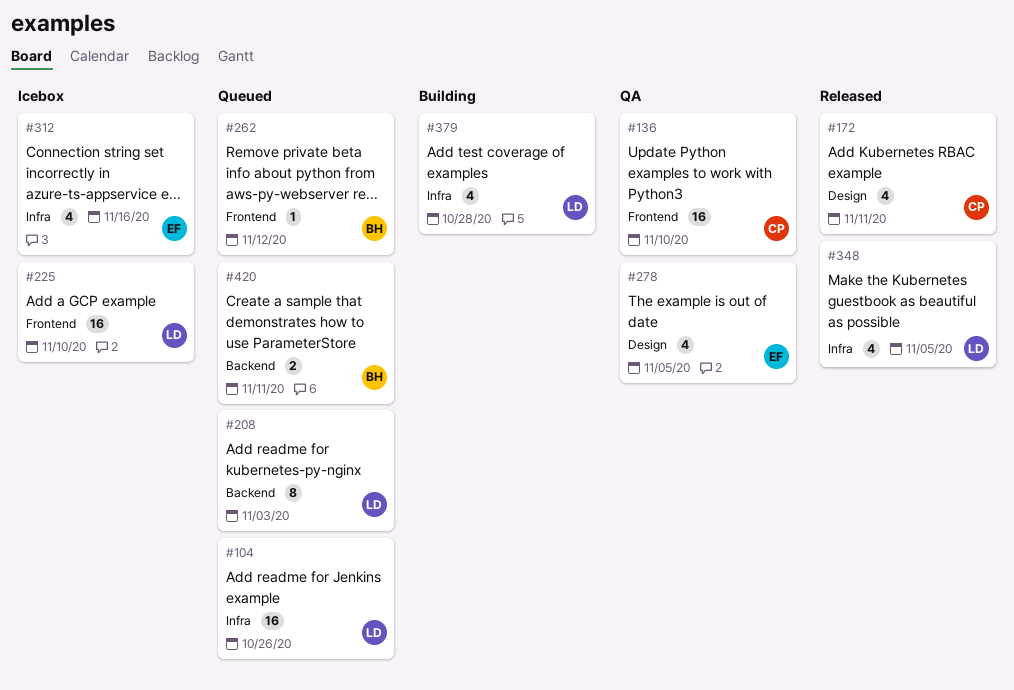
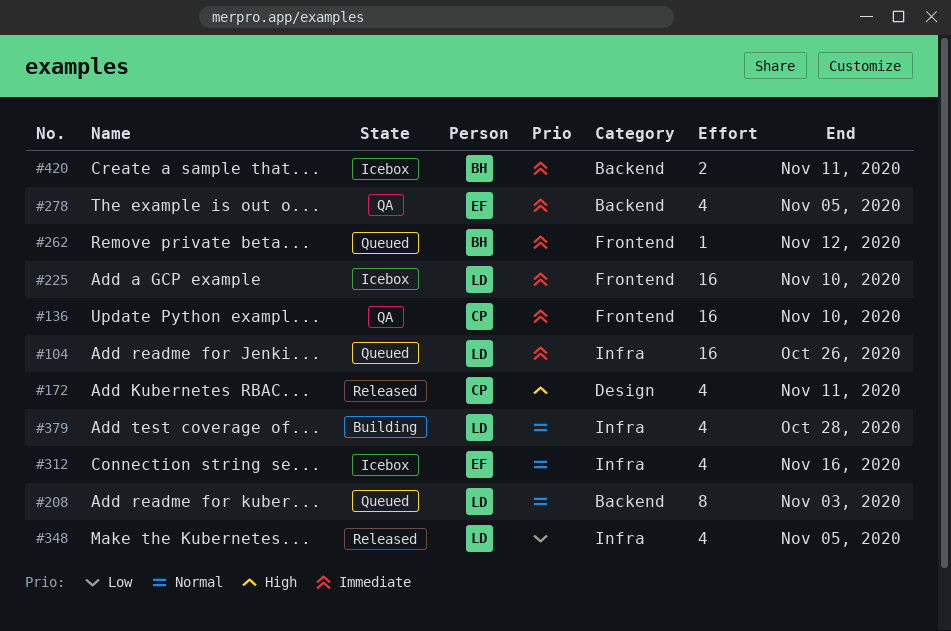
#278, label: Design -> Backend
#420, status: Queued -> Icebox

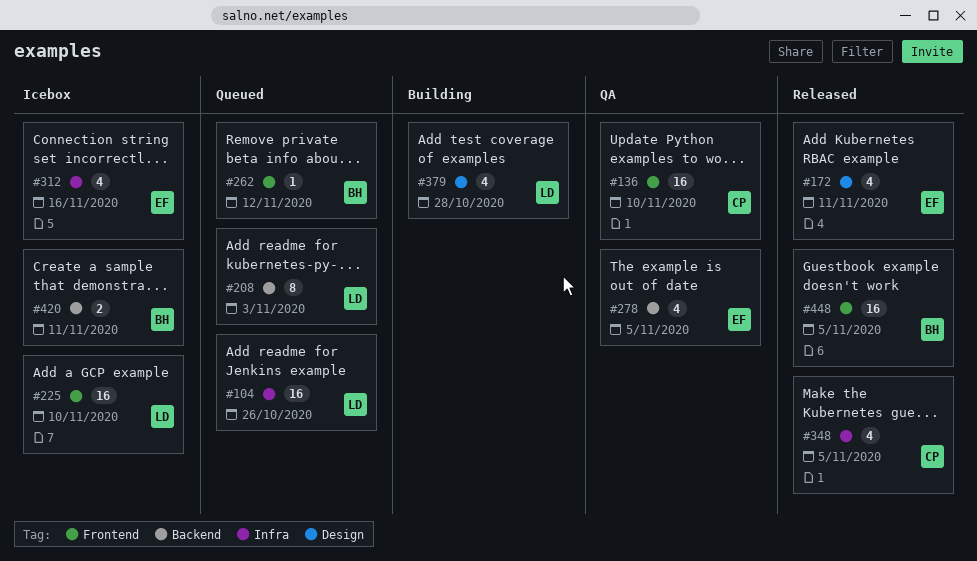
#172, owner: CP -> EF
#348, owner: LD -> CP
#379, label: Infra -> Design
#448: none -> present

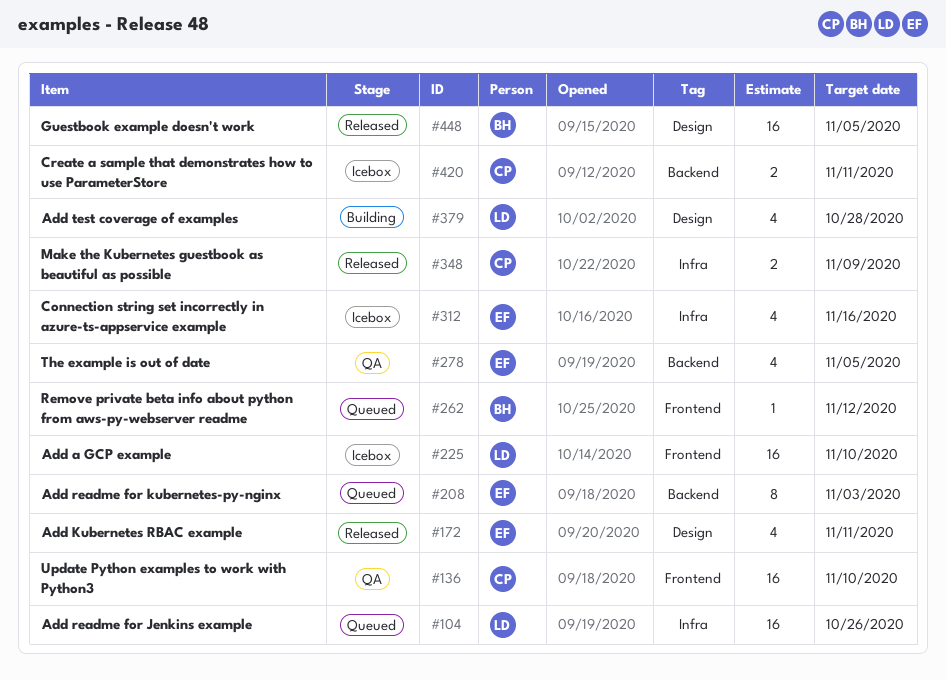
#208, owner: LD -> EF
#348, estimate: 4 -> 2
#348, due: Nov 5 -> Nov 9
#420, owner: BH -> CP
#448, label: Frontend -> Design

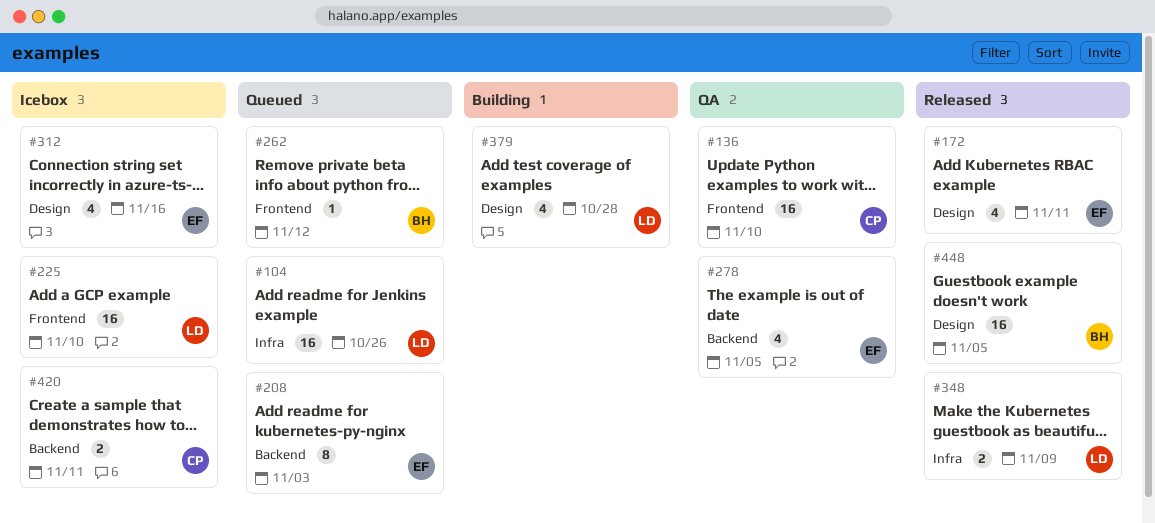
#312, label: Infra -> Design
#348, owner: CP -> LD

